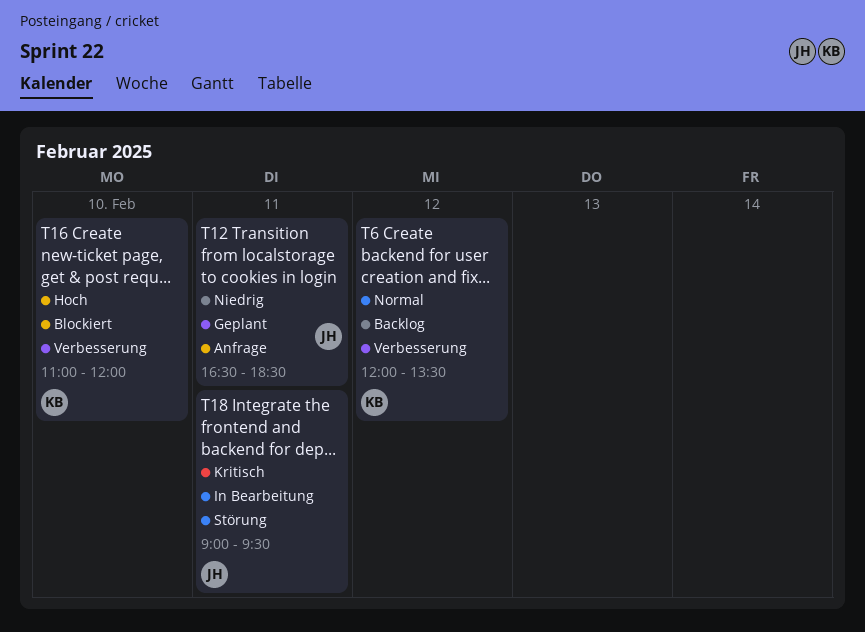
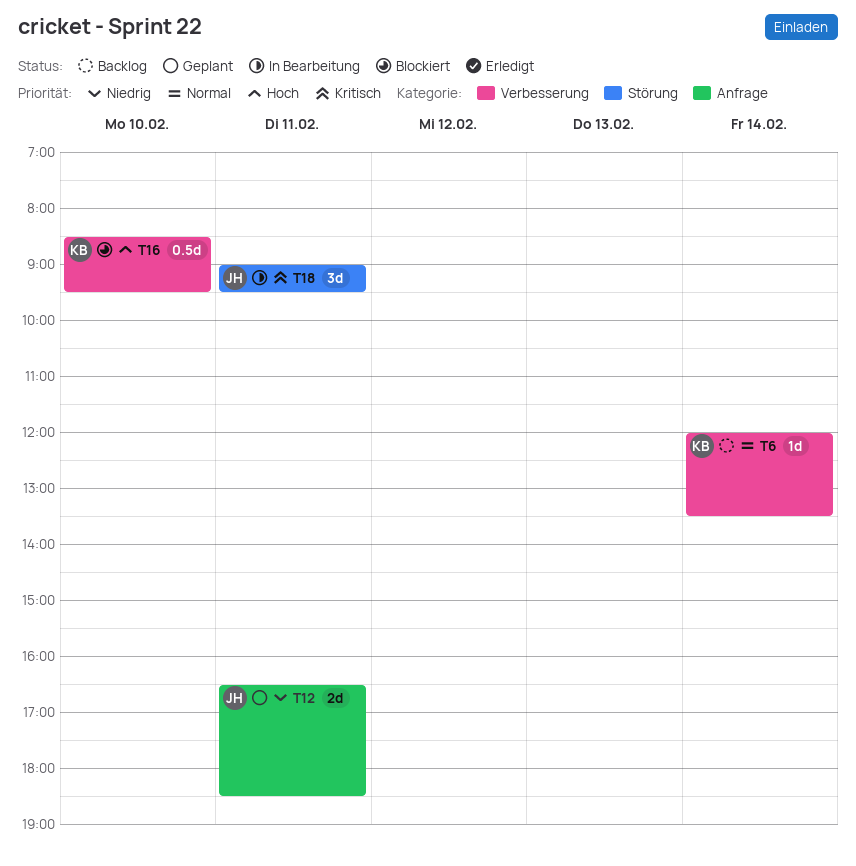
T6, day: Feb 12 -> Feb 14
T16, begins: 11:00 -> 08:30
T16, ends: 12:00 -> 09:30

